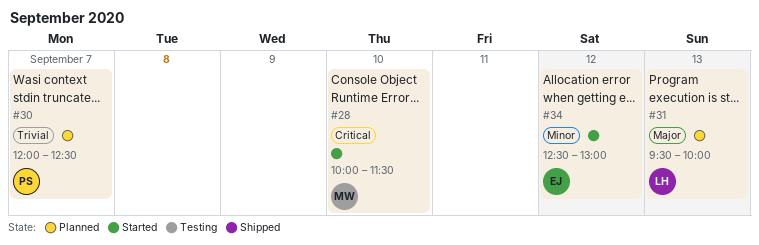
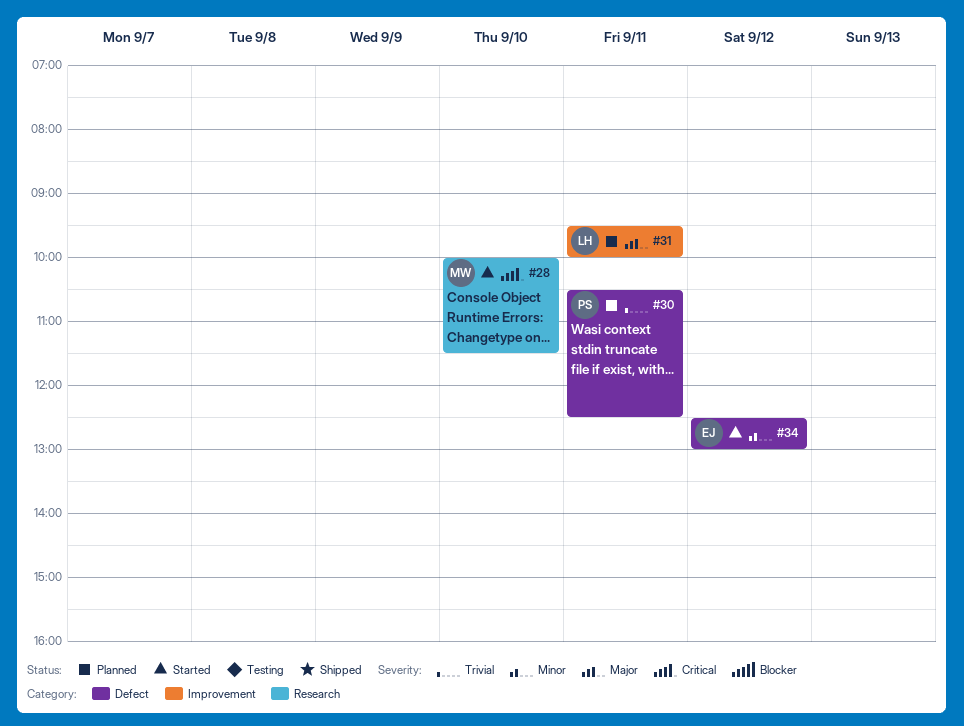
#30, day: Sep 7 -> Sep 11
#30, begins: 12:00 -> 10:30
#31, day: Sep 13 -> Sep 11

